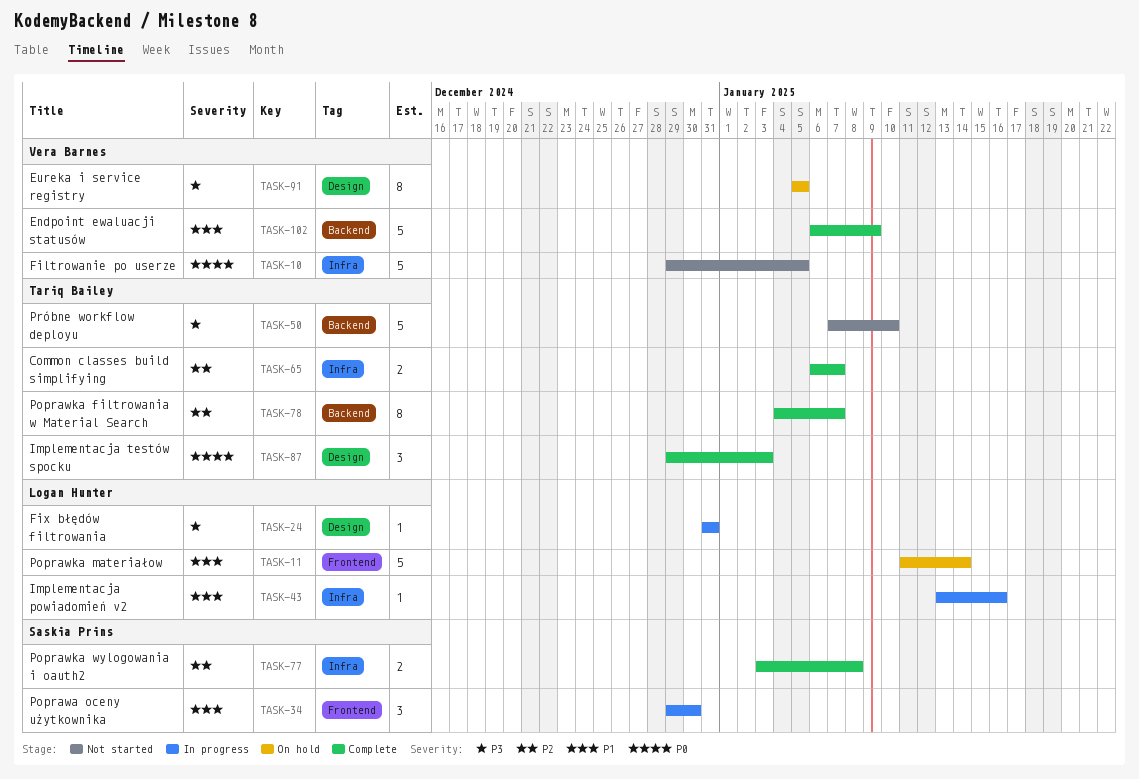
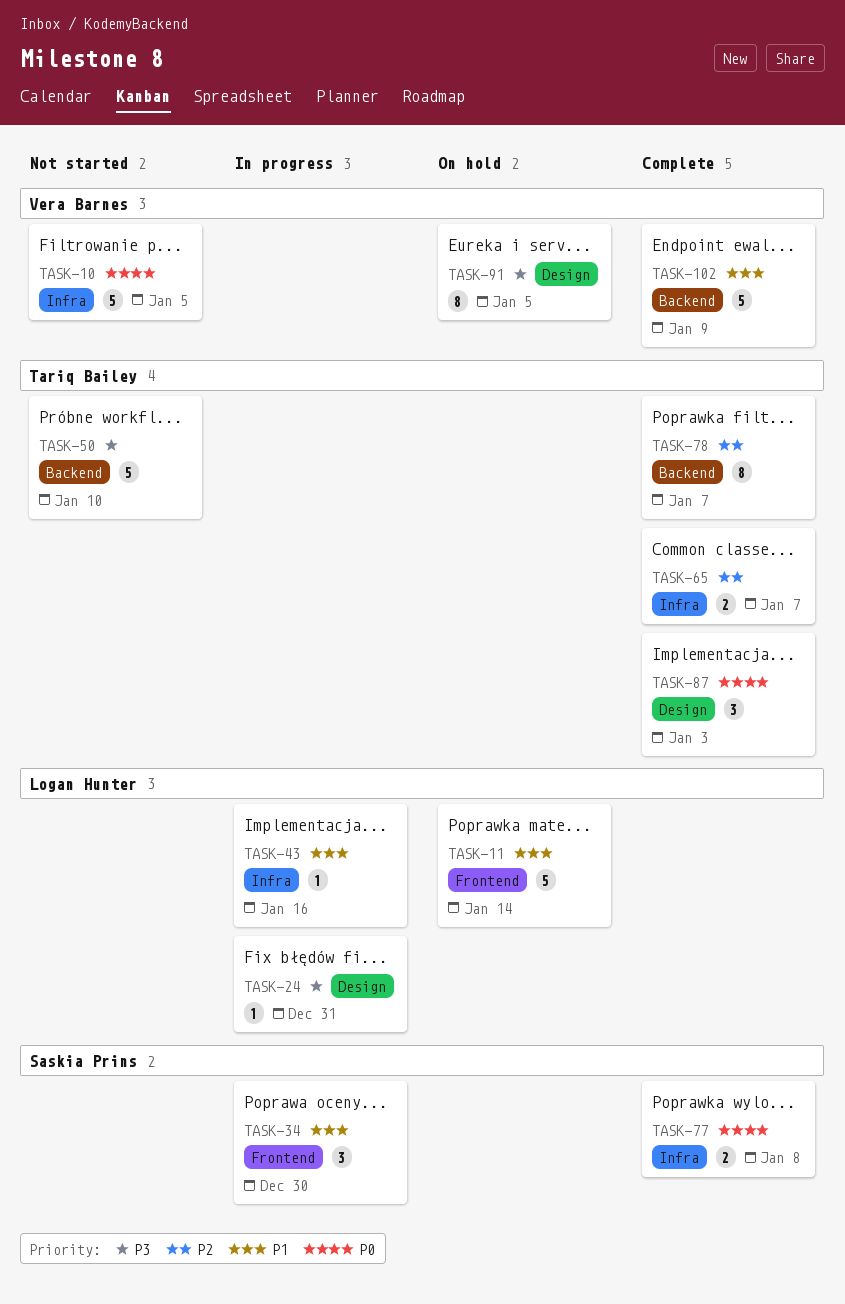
TASK-77, priority: P2 -> P0

